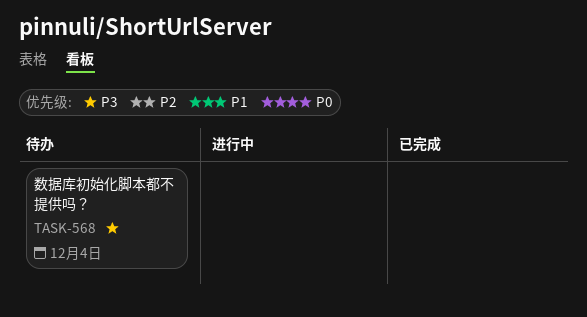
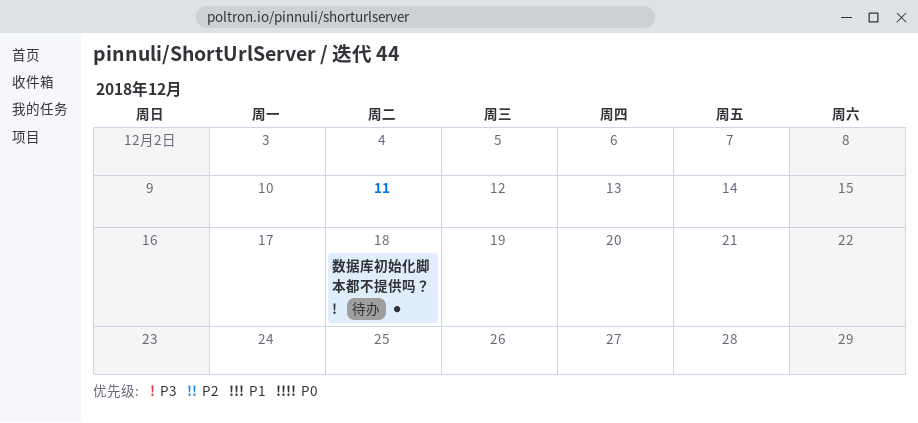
数据库初始化脚本都不提供吗？, due: Dec 4 -> Dec 18

